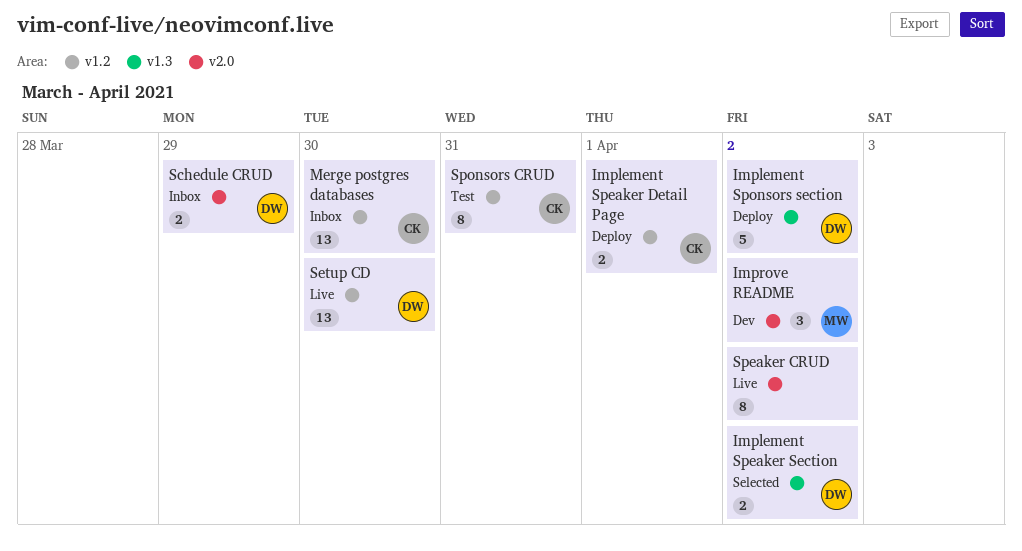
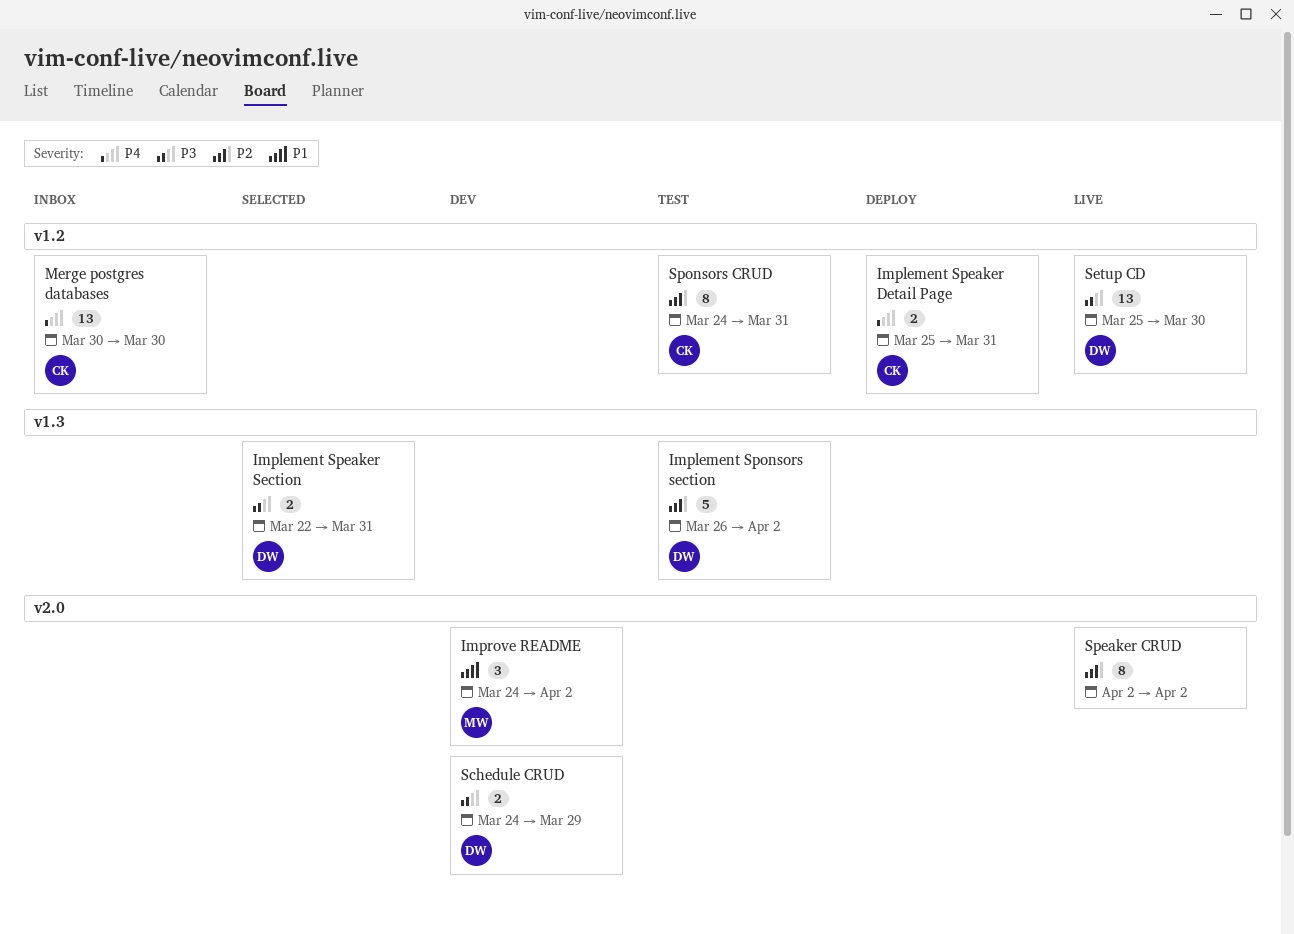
Implement Speaker Detail Page, due: Apr 1 -> Mar 31
Implement Speaker Section, due: Apr 2 -> Mar 31
Implement Sponsors section, status: Deploy -> Test
Schedule CRUD, status: Inbox -> Dev

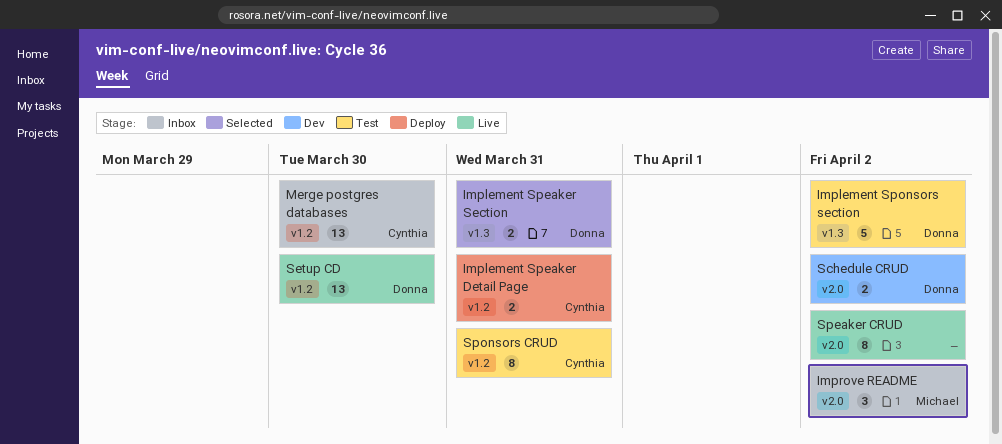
Improve README, status: Dev -> Inbox
Schedule CRUD, due: Mar 29 -> Apr 2

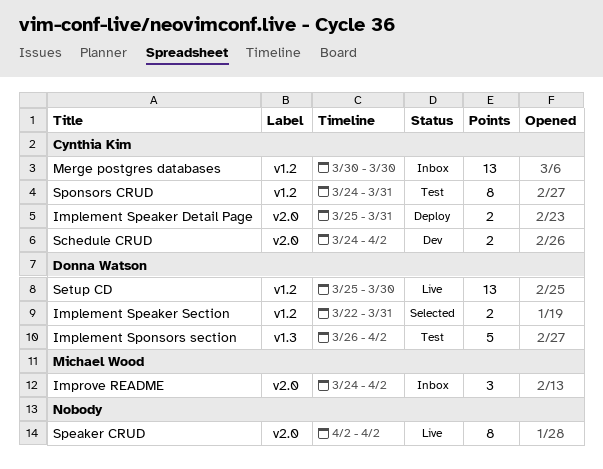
Implement Speaker Detail Page, label: v1.2 -> v2.0
Implement Speaker Section, label: v1.3 -> v1.2
Schedule CRUD, owner: Donna Watson -> Cynthia Kim

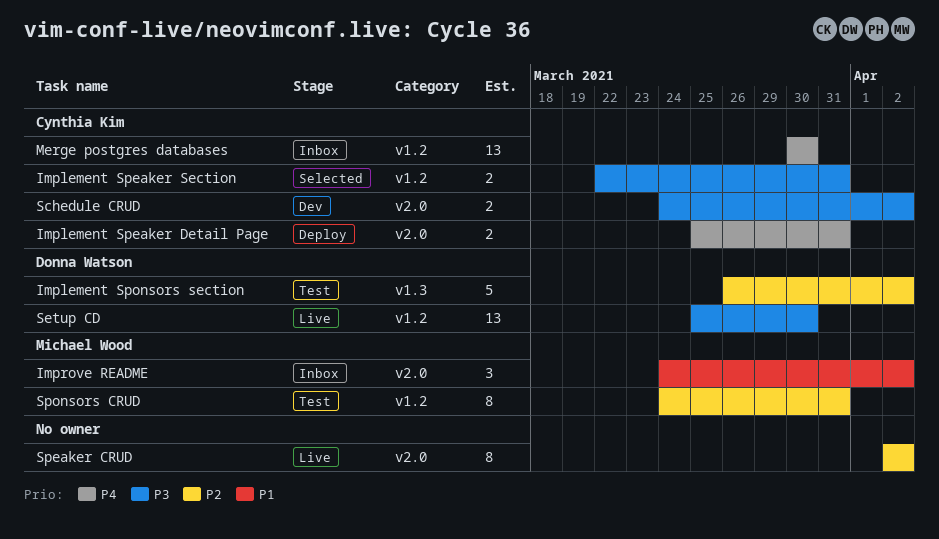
Implement Speaker Section, owner: Donna Watson -> Cynthia Kim
Sponsors CRUD, owner: Cynthia Kim -> Michael Wood

